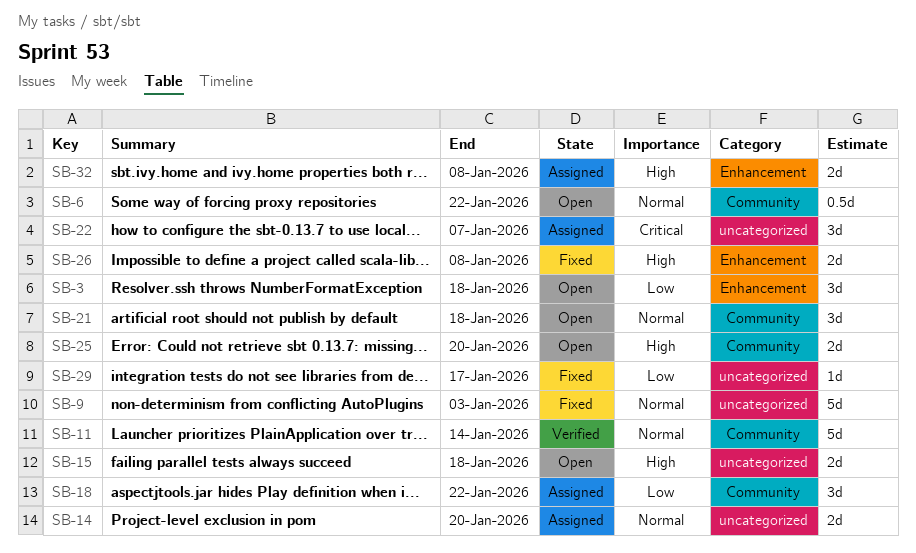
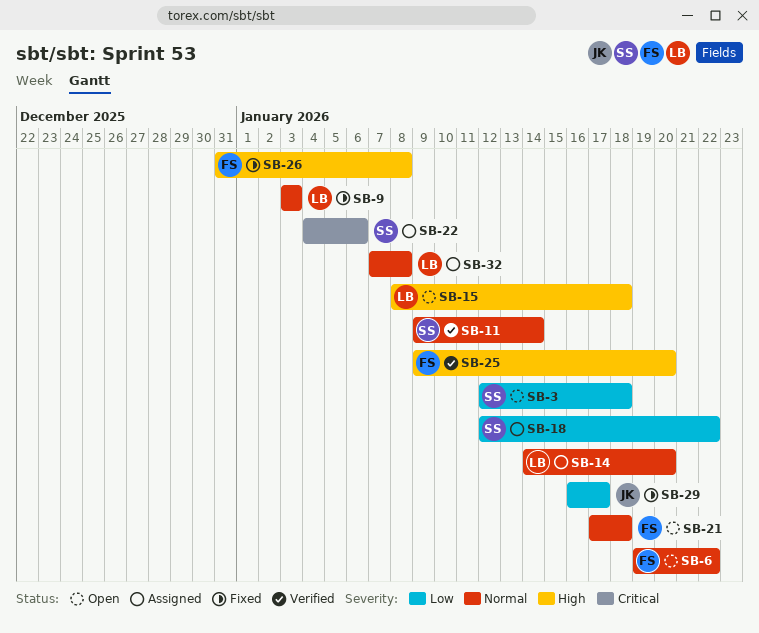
SB-22, due: Jan 7 -> Jan 6
SB-25, status: Open -> Verified
SB-32, priority: High -> Normal

